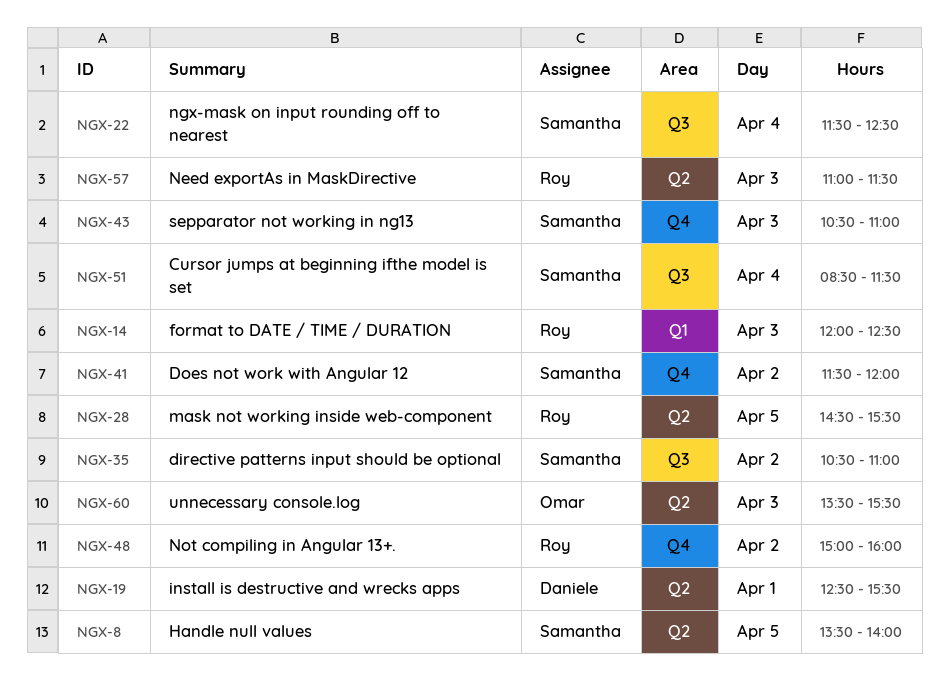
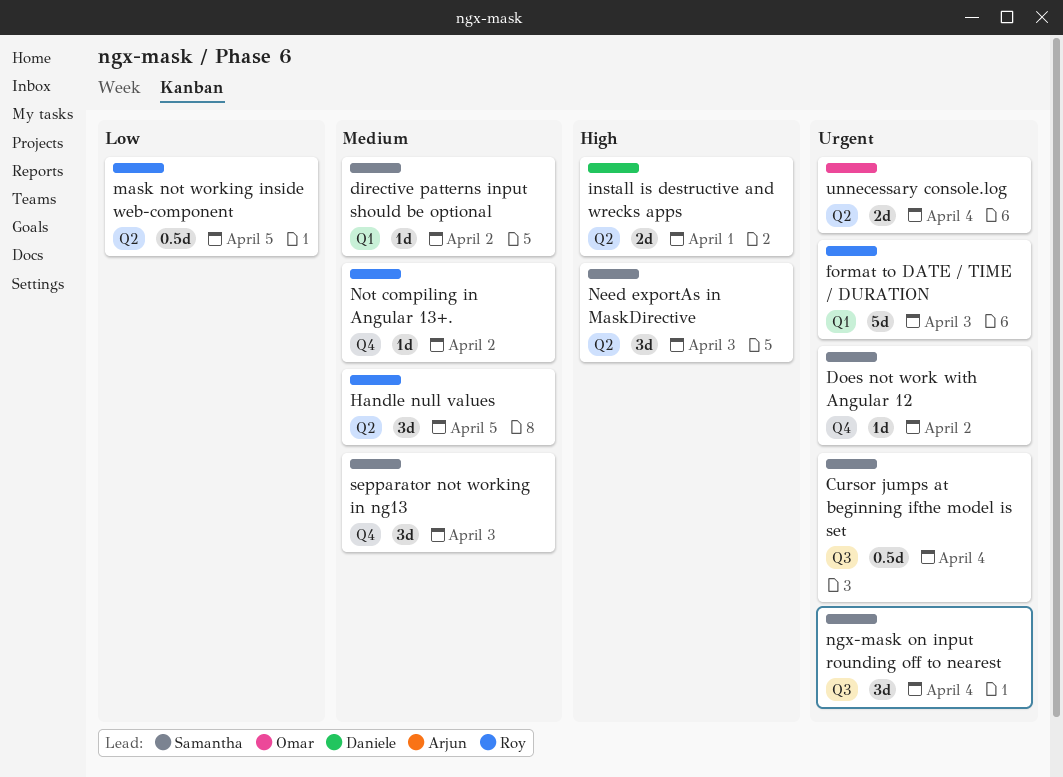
directive patterns input should be optional, label: Q3 -> Q1
Handle null values, owner: Samantha -> Roy
Need exportAs in MaskDirective, owner: Roy -> Samantha
unnecessary console.log, day: Apr 3 -> Apr 4

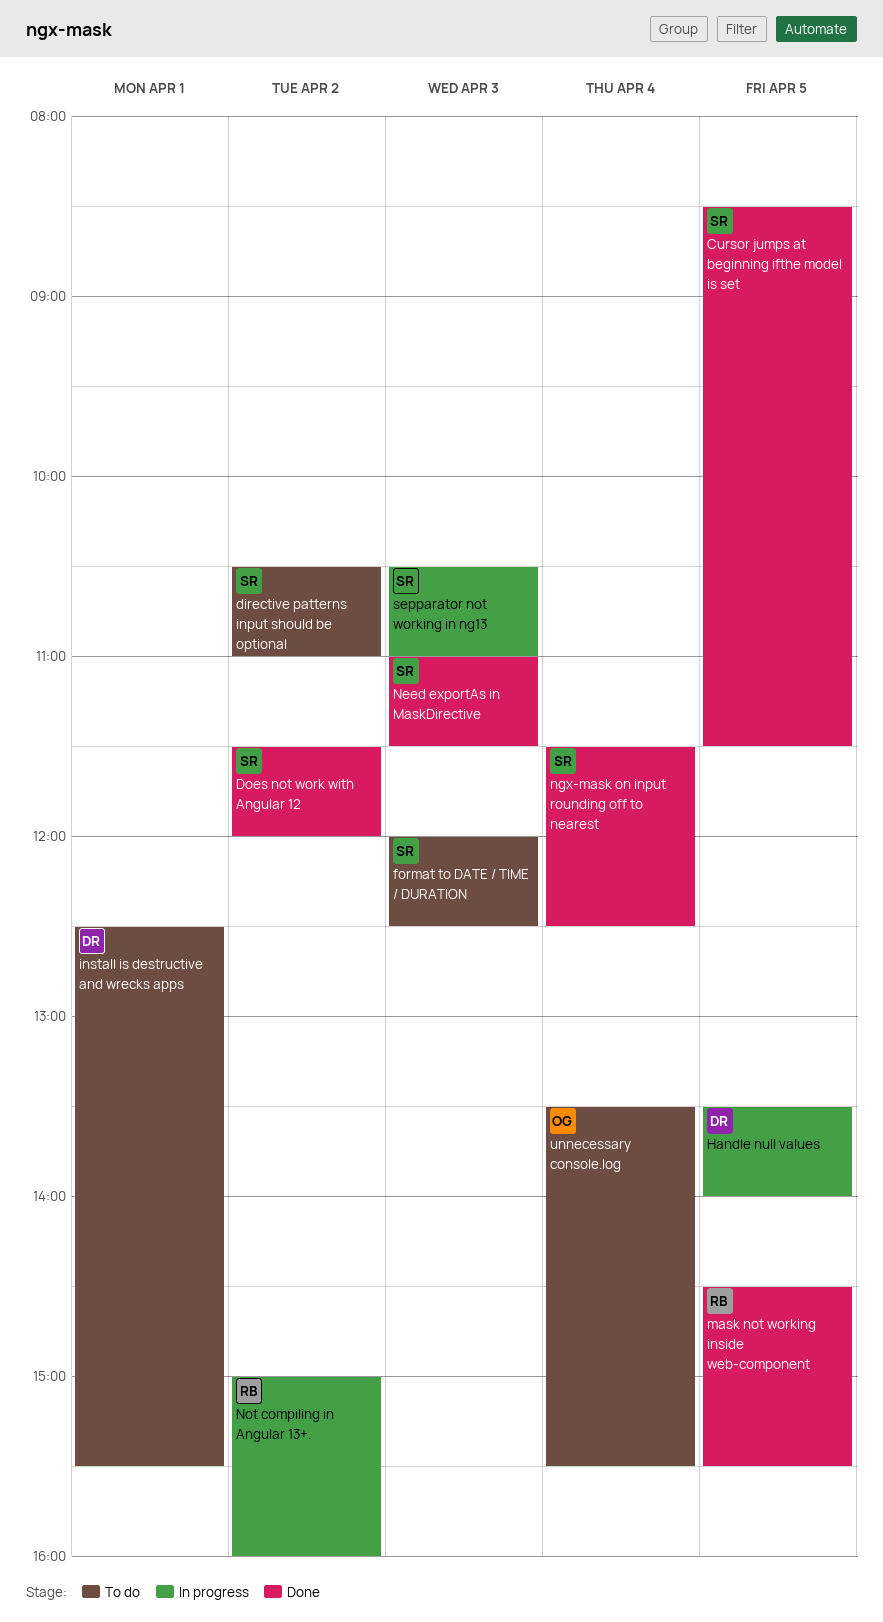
Cursor jumps at beginning ifthe model is set, day: Apr 4 -> Apr 5
format to DATE / TIME / DURATION, owner: Roy -> Samantha
Handle null values, owner: Roy -> Daniele

